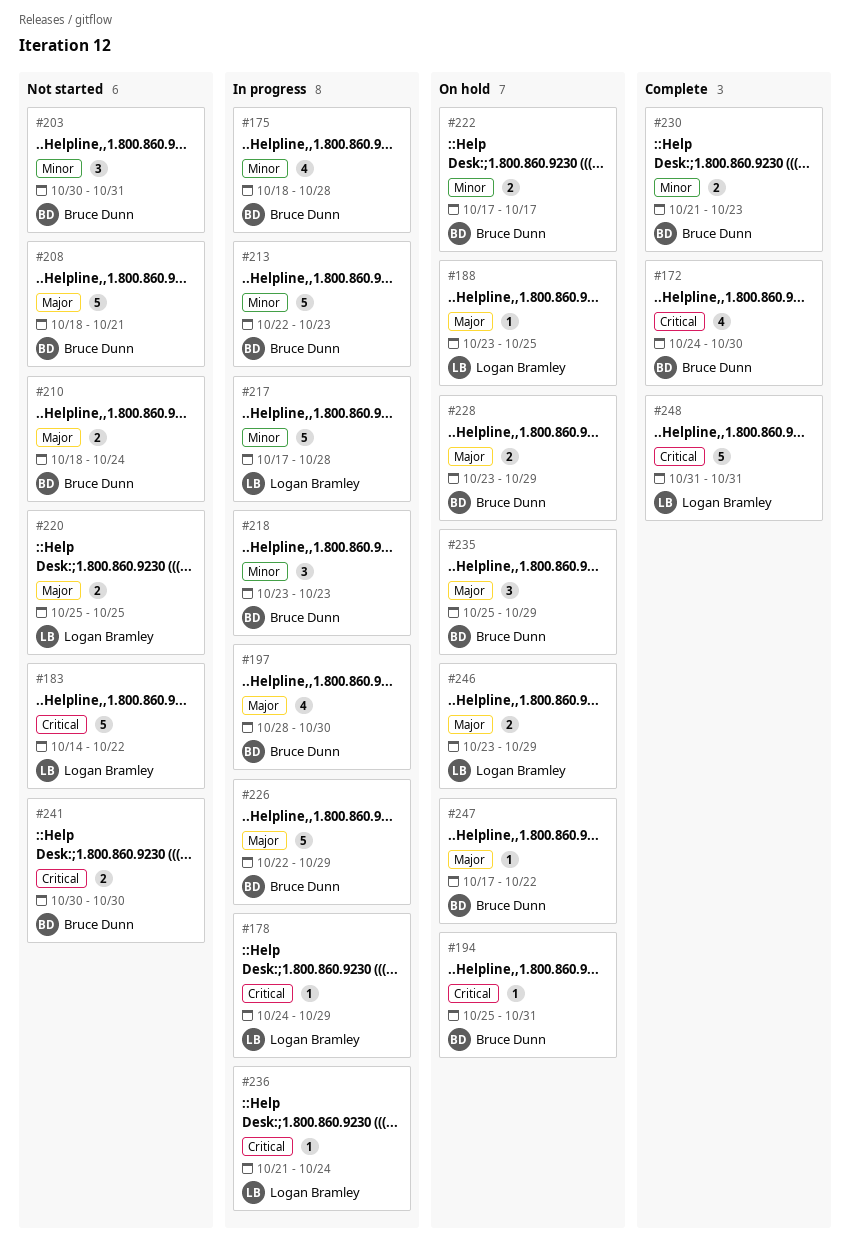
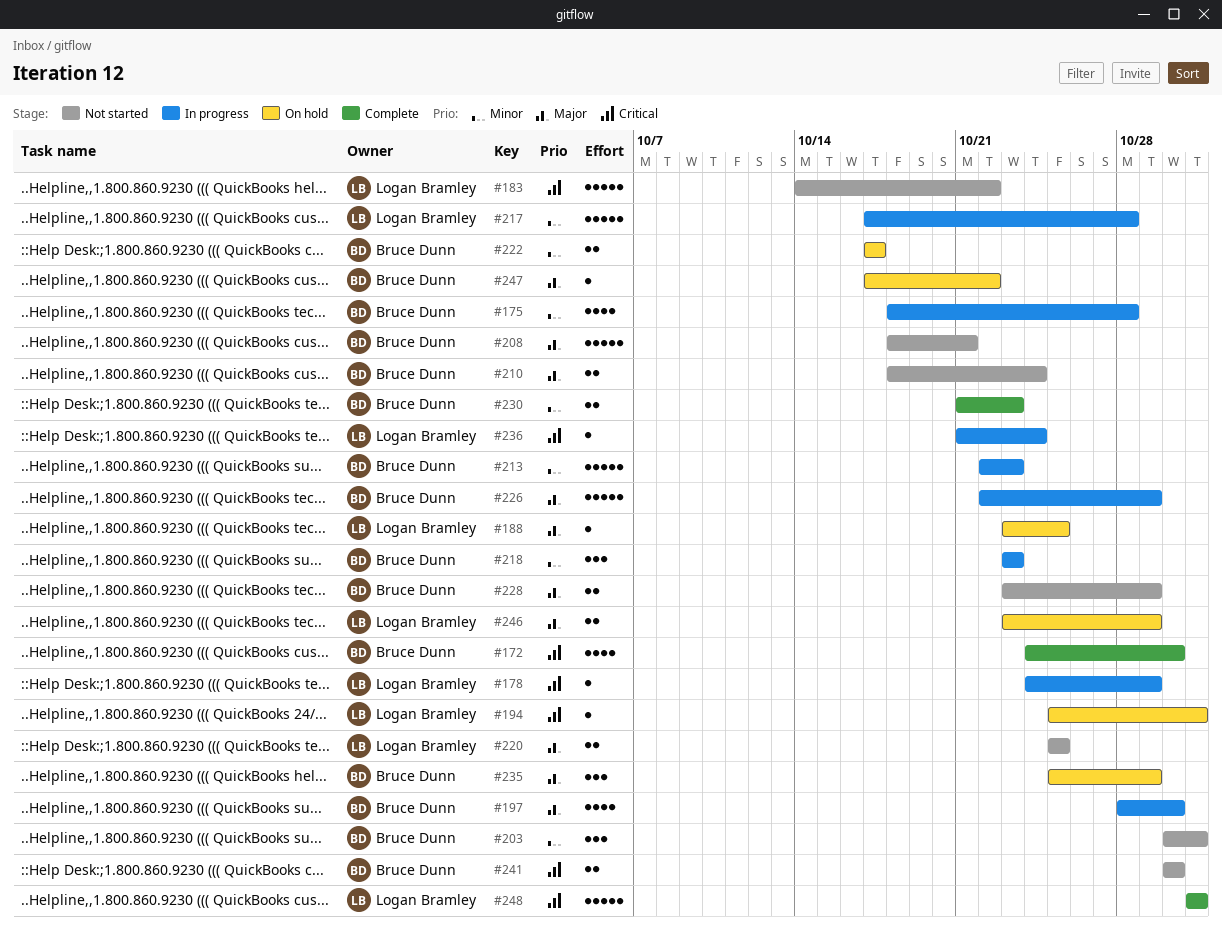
#194, owner: Bruce Dunn -> Logan Bramley
#228, status: On hold -> Not started

